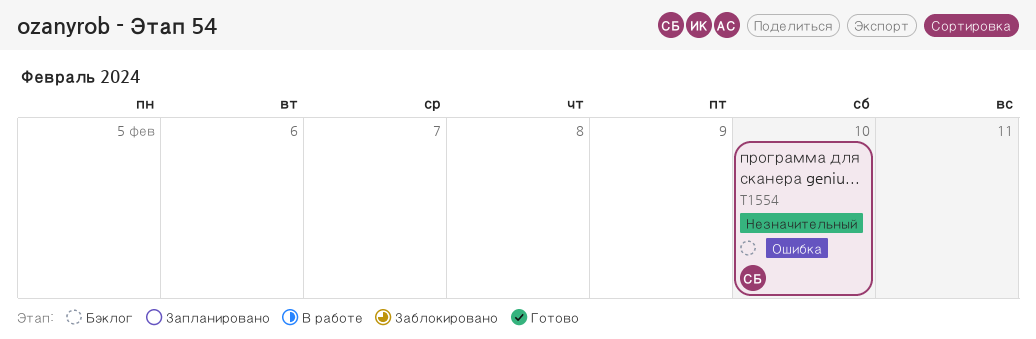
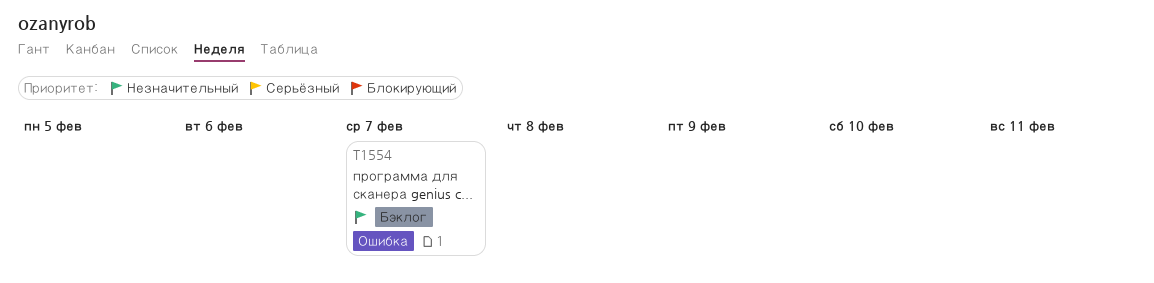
T1554, due: Feb 10 -> Feb 7

